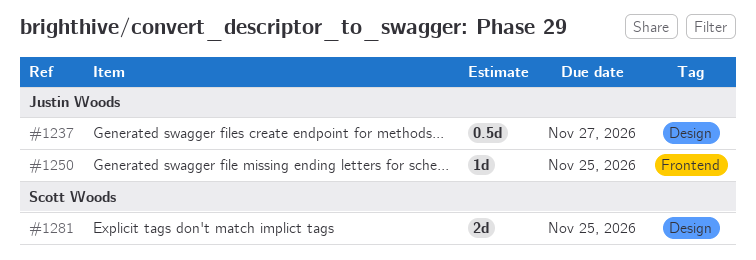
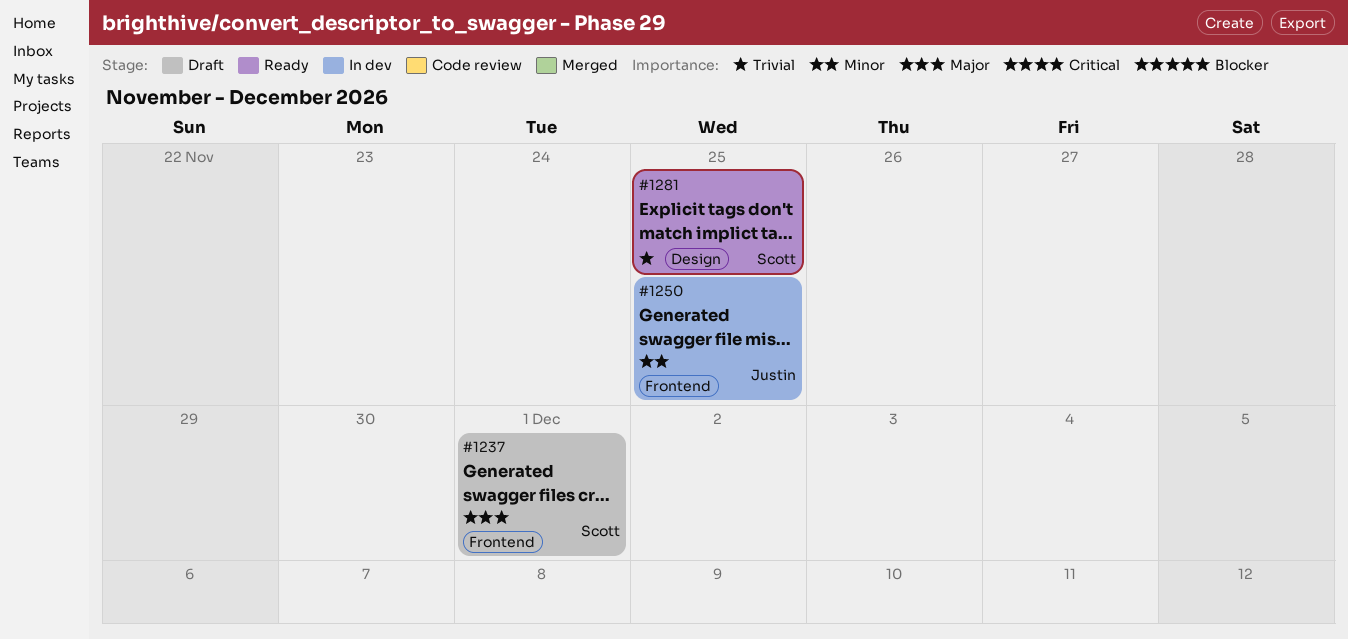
#1237, owner: Justin Woods -> Scott Woods
#1237, label: Design -> Frontend
#1237, due: Nov 27 -> Dec 1

